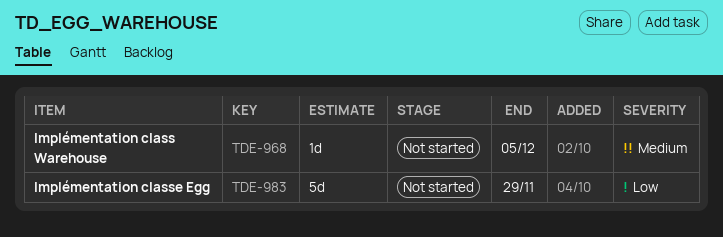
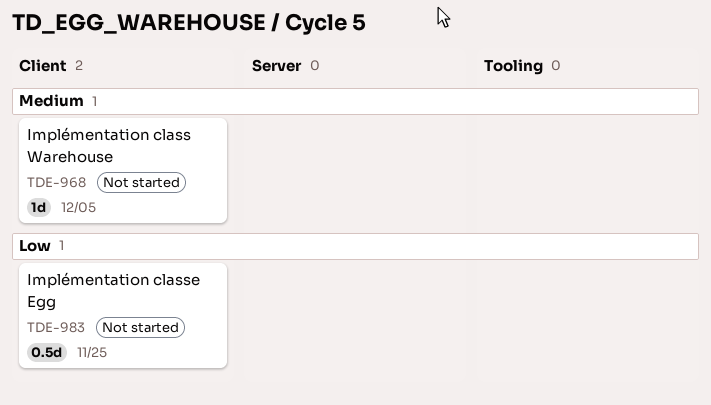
TDE-983, estimate: 5d -> 0.5d
TDE-983, due: Nov 29 -> Nov 25

